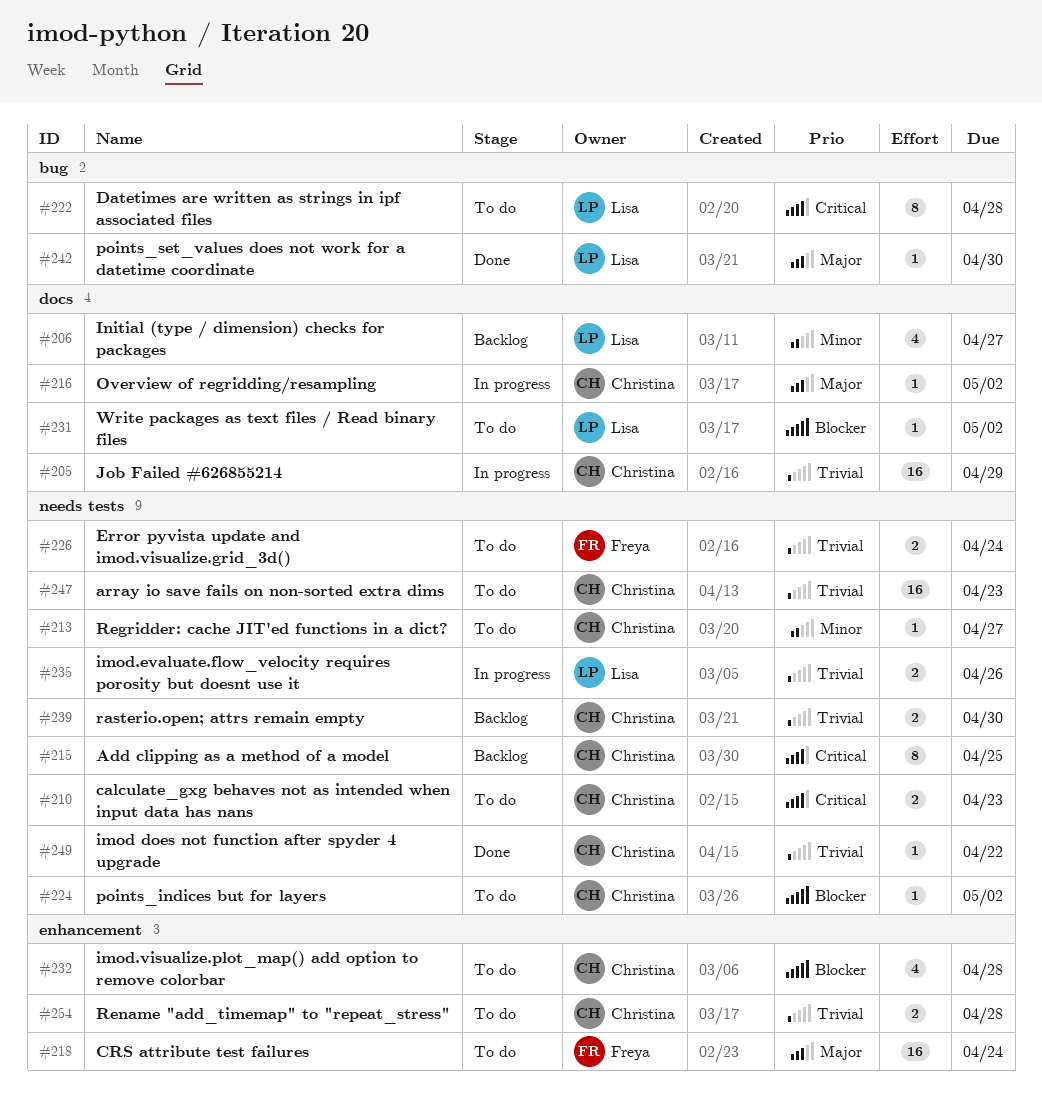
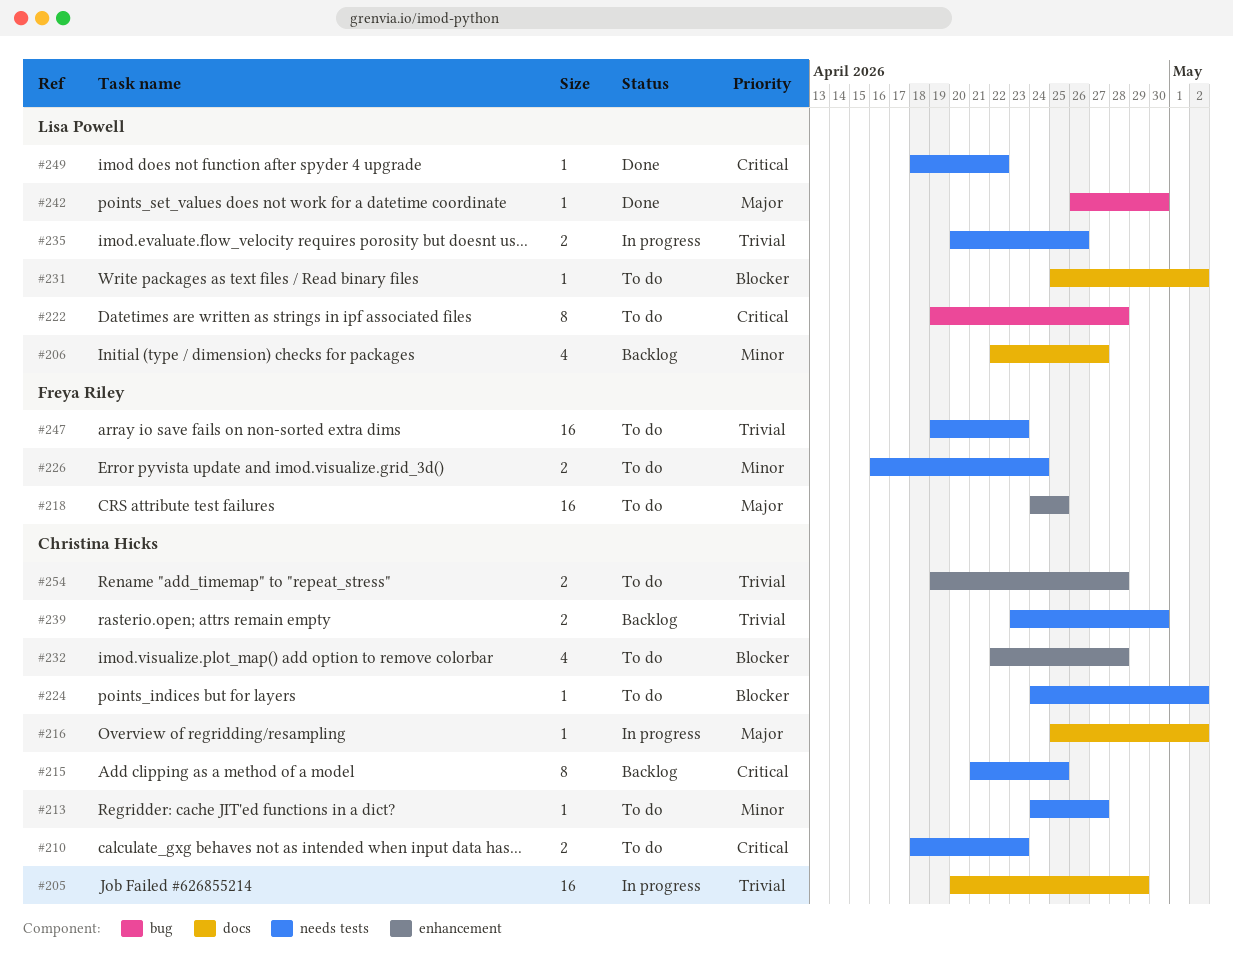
#218, due: Apr 24 -> Apr 25
#226, priority: Trivial -> Minor
#247, owner: Christina Hicks -> Freya Riley
#249, owner: Christina Hicks -> Lisa Powell
#249, priority: Trivial -> Critical

